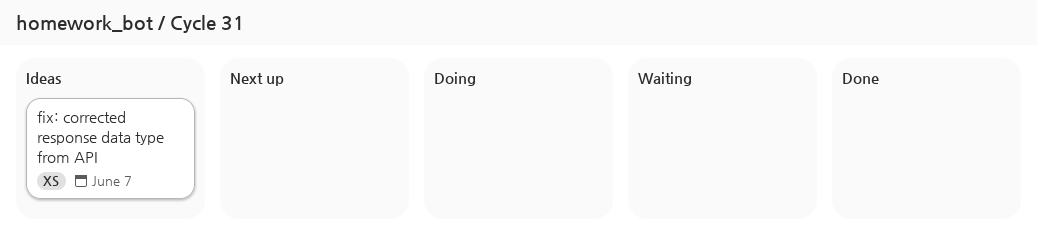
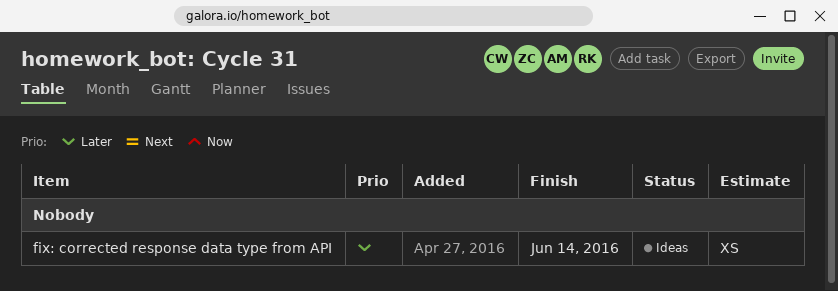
fix: corrected response data type from API, due: Jun 7 -> Jun 14

